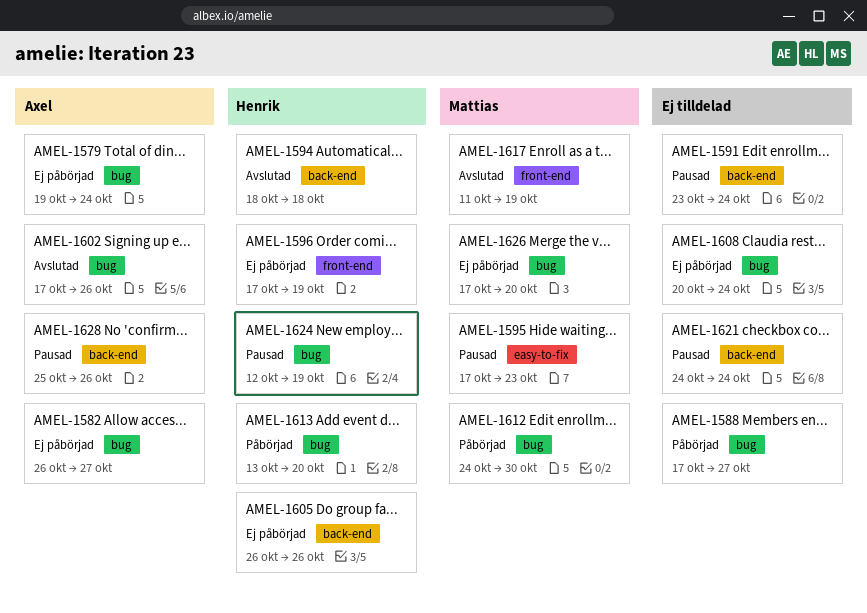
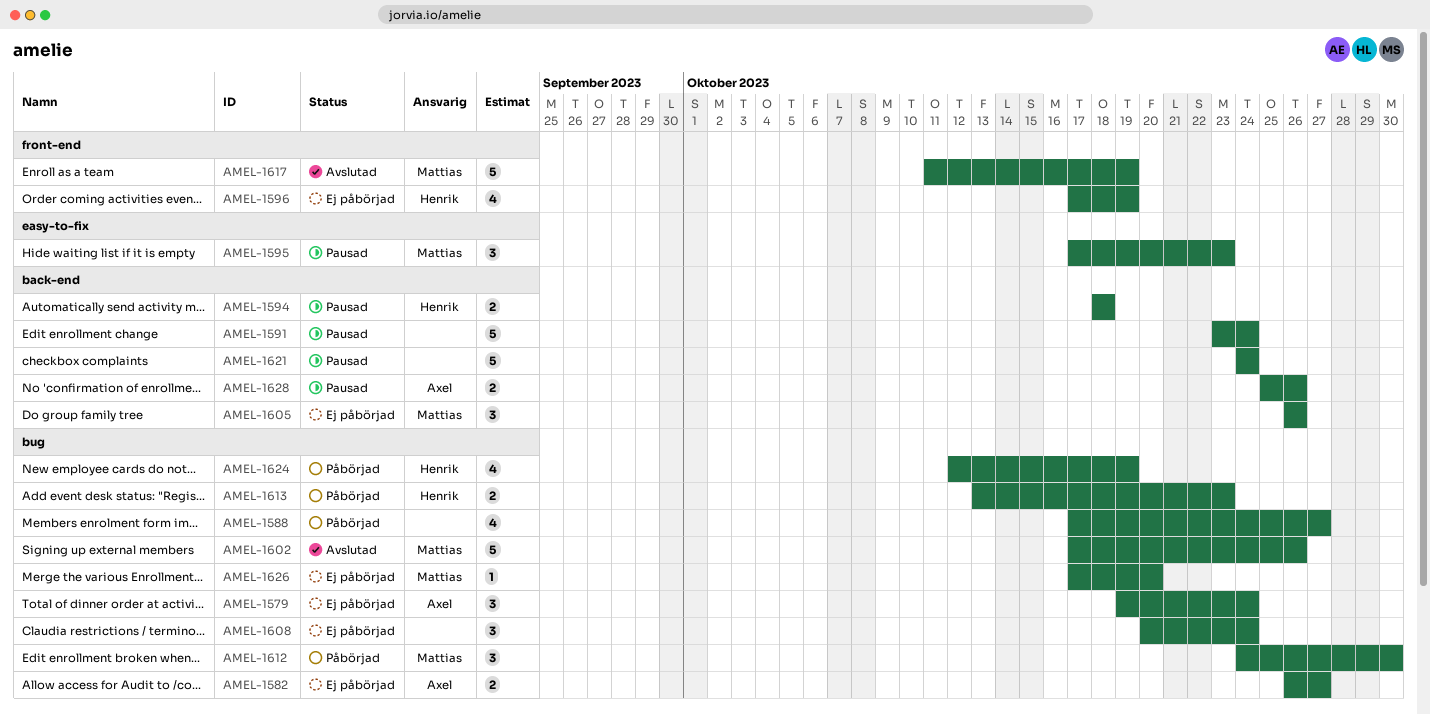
AMEL-1594, status: Avslutad -> Pausad
AMEL-1602, owner: Axel -> Mattias
AMEL-1605, owner: Henrik -> Mattias
AMEL-1613, due: Oct 20 -> Oct 23
AMEL-1624, status: Pausad -> Påbörjad

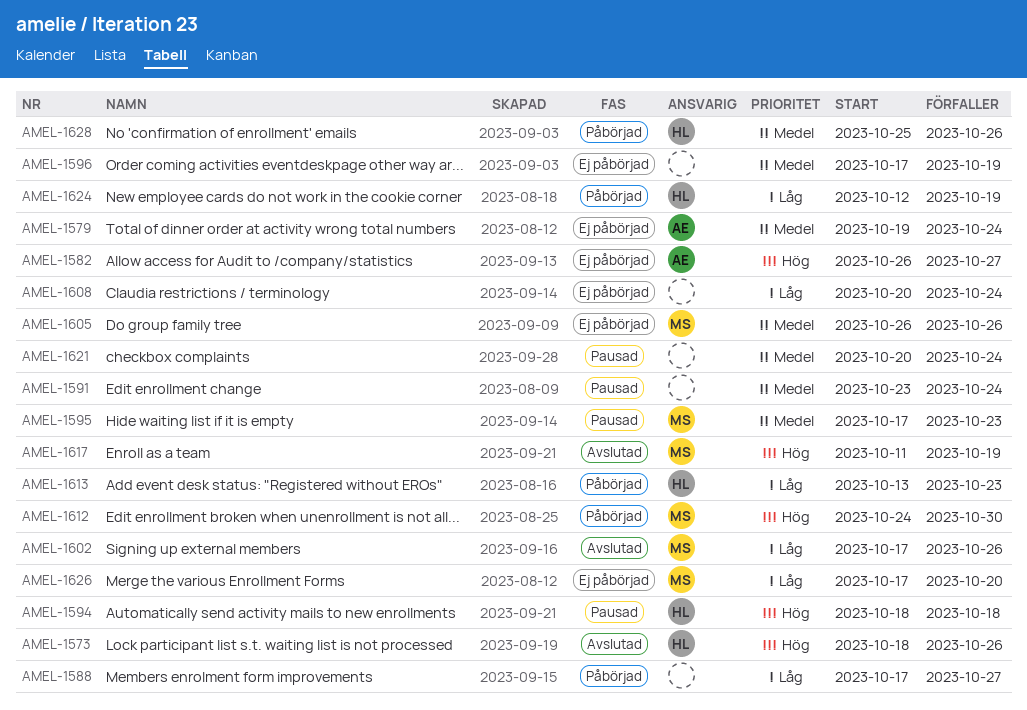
AMEL-1573: none -> present
AMEL-1596, owner: Henrik -> none
AMEL-1621, start: Oct 24 -> Oct 20
AMEL-1628, status: Pausad -> Påbörjad
AMEL-1628, owner: Axel -> Henrik

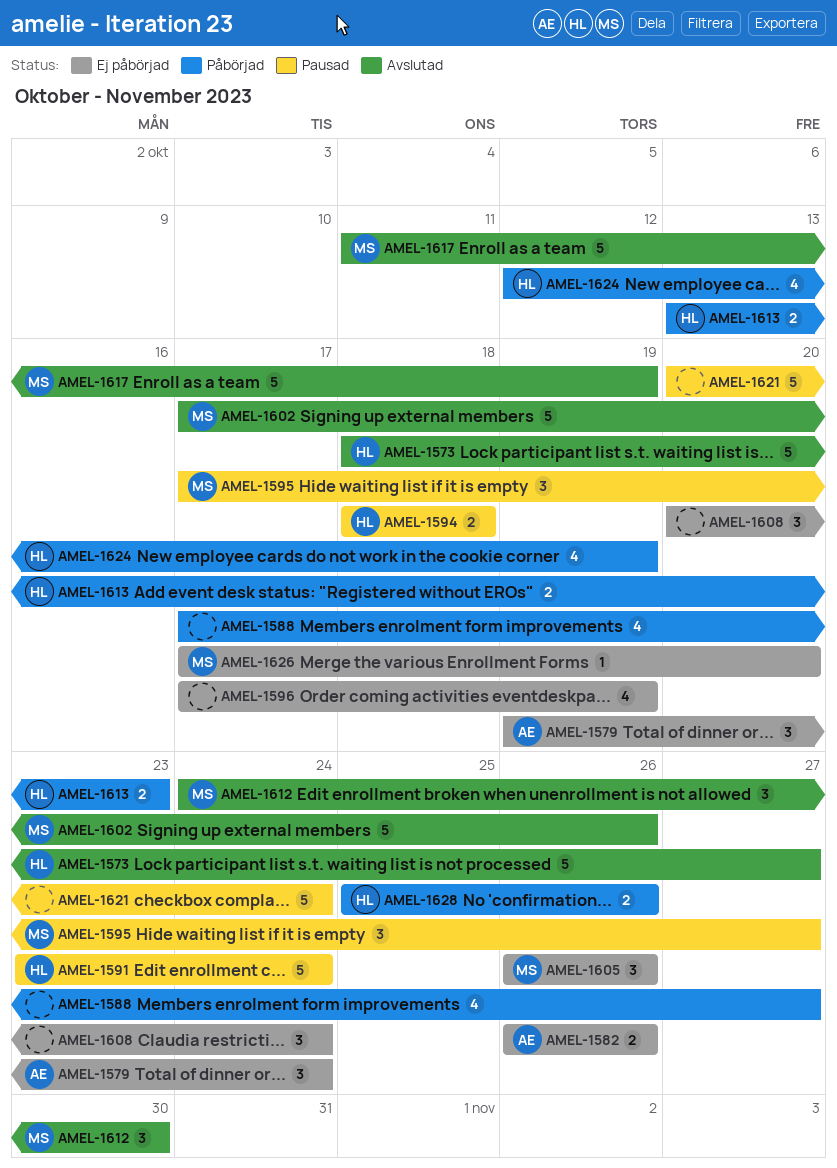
AMEL-1573, due: Oct 26 -> Oct 27
AMEL-1582, due: Oct 27 -> Oct 26
AMEL-1591, owner: none -> HL
AMEL-1595, due: Oct 23 -> Oct 27
AMEL-1612, status: Påbörjad -> Avslutad

